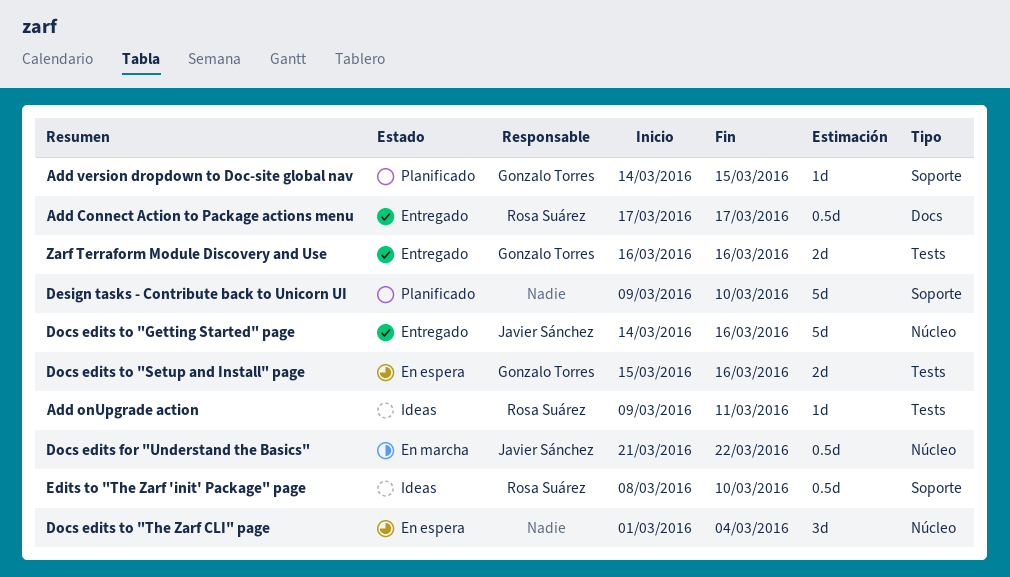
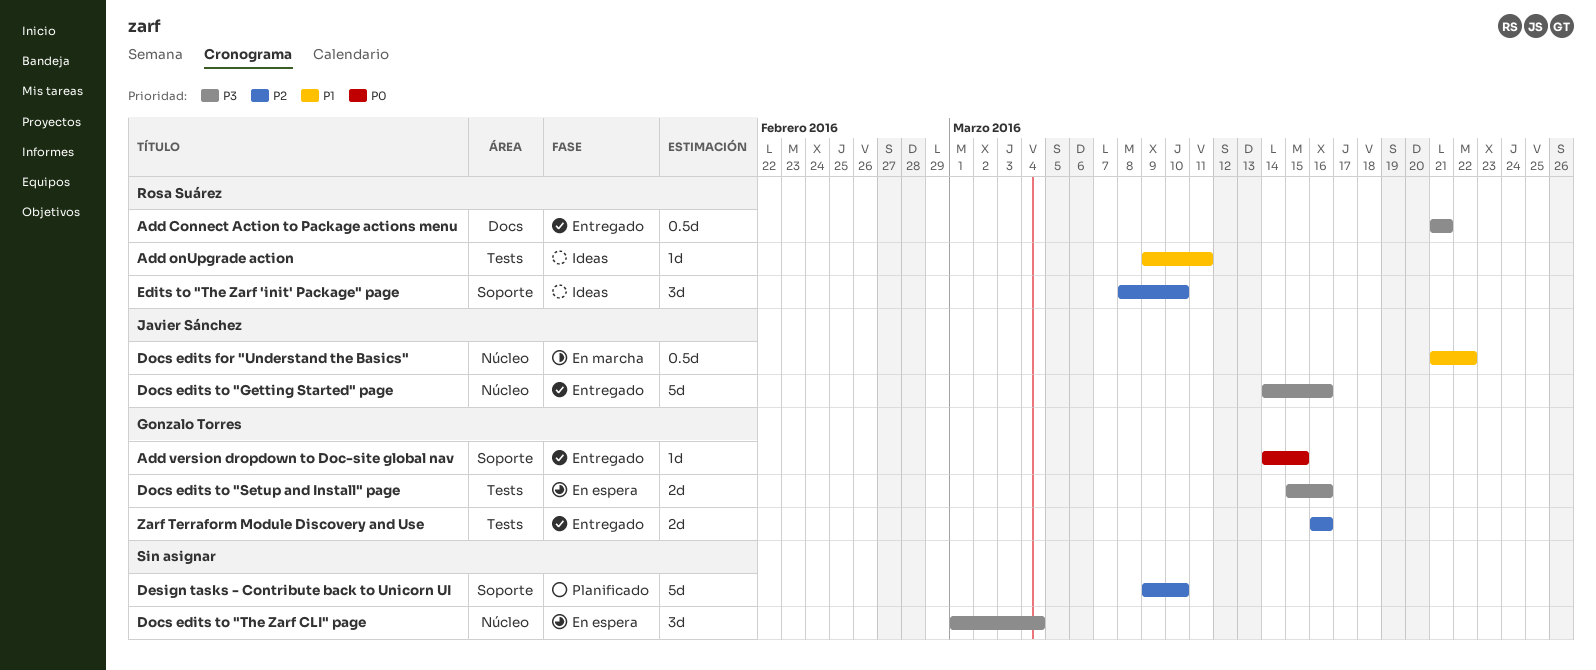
Add Connect Action to Package actions menu, start: Mar 17 -> Mar 21
Add Connect Action to Package actions menu, due: Mar 17 -> Mar 21
Add version dropdown to Doc-site global nav, status: Planificado -> Entregado
Edits to "The Zarf 'init' Package" page, estimate: 0.5d -> 3d

